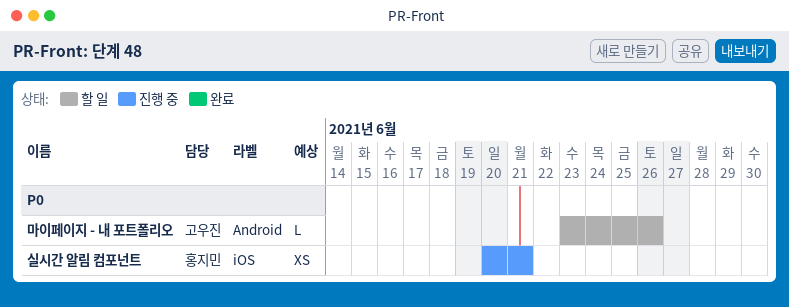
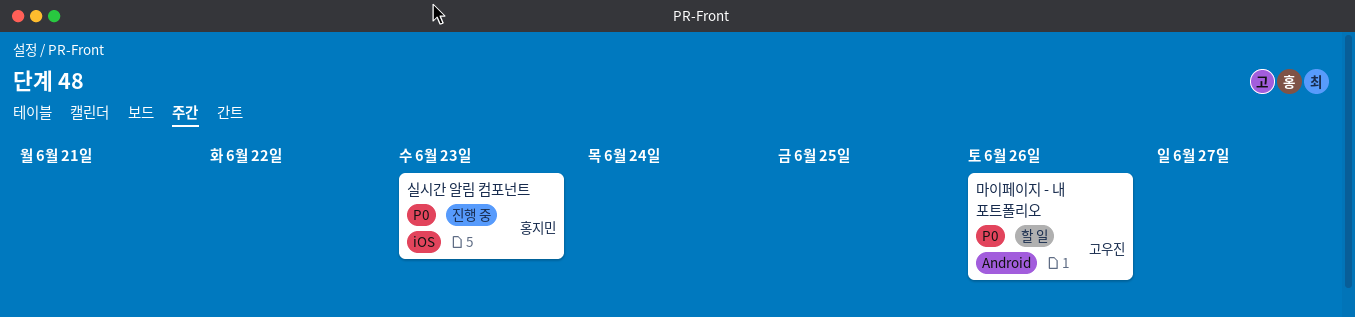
실시간 알림 컴포넌트, due: Jun 21 -> Jun 23

